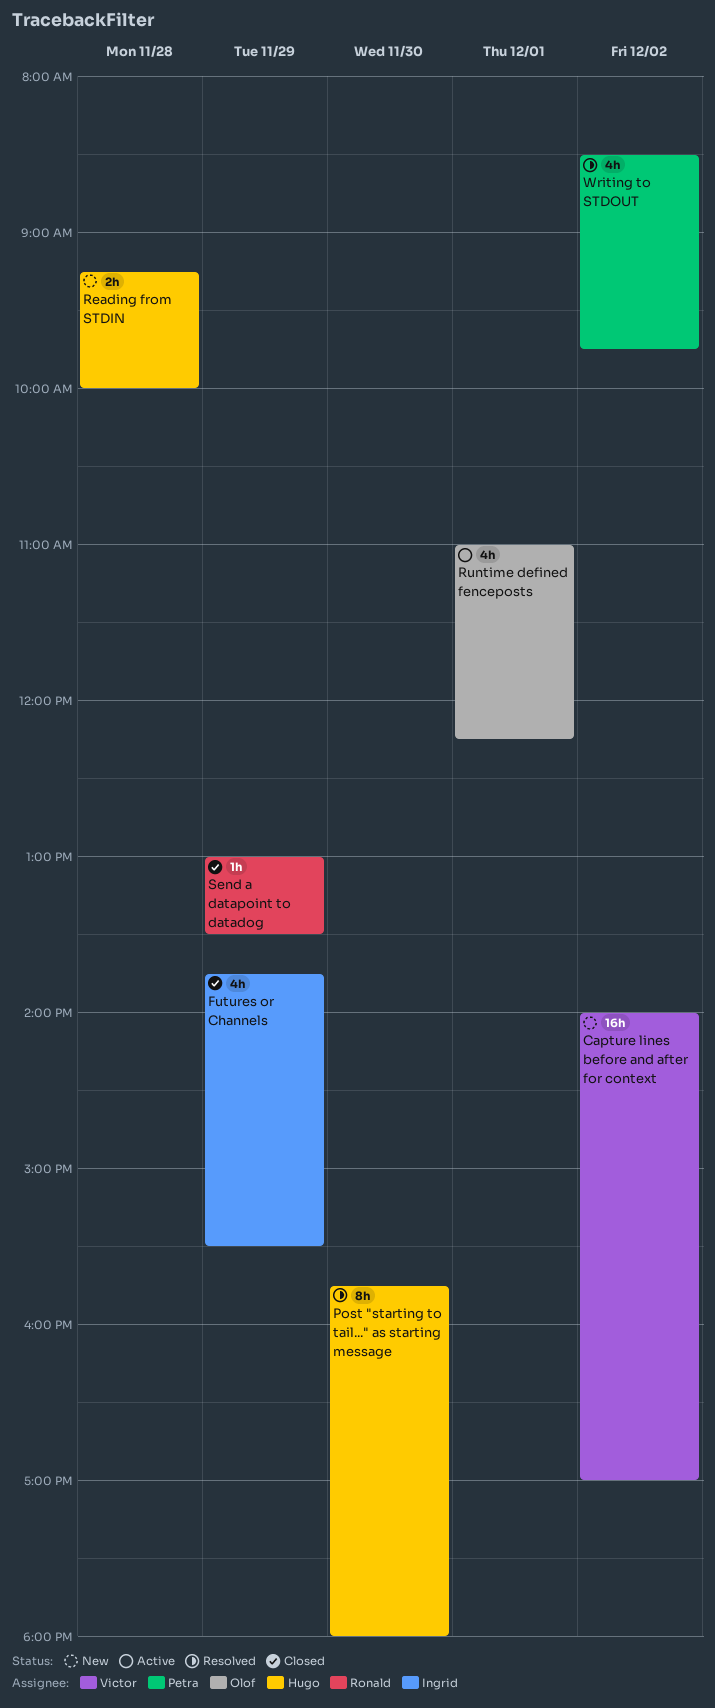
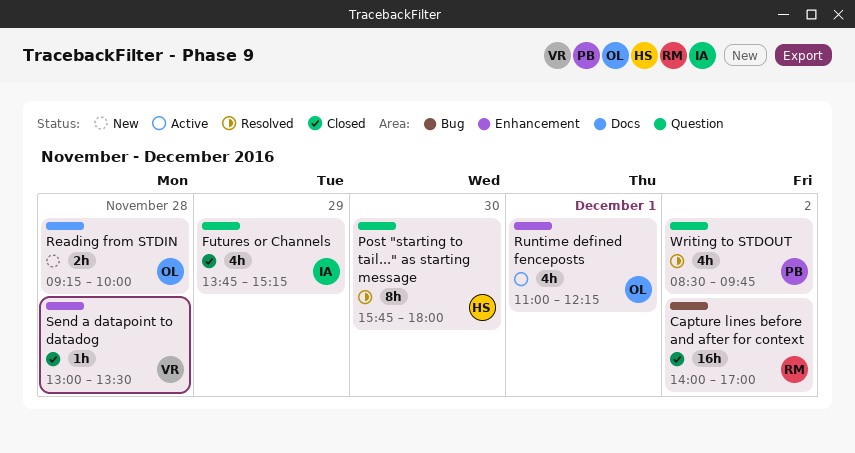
Capture lines before and after for context, status: New -> Closed
Capture lines before and after for context, owner: Victor -> Ronald
Futures or Channels, ends: 15:30 -> 15:15
Reading from STDIN, owner: Hugo -> Olof
Send a datapoint to datadog, owner: Ronald -> Victor
Send a datapoint to datadog, day: Nov 29 -> Nov 28

